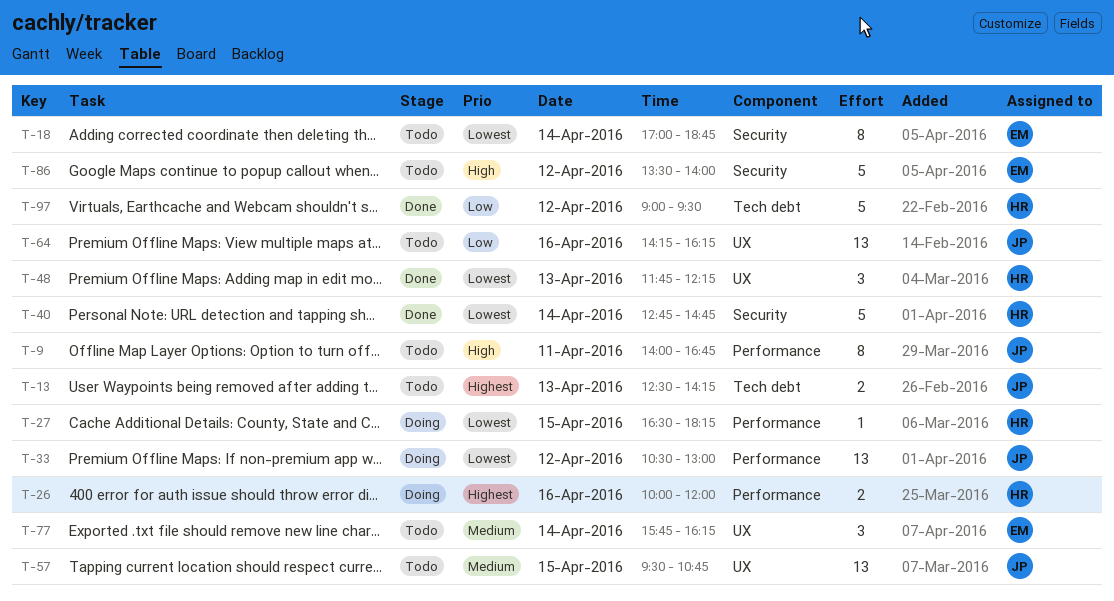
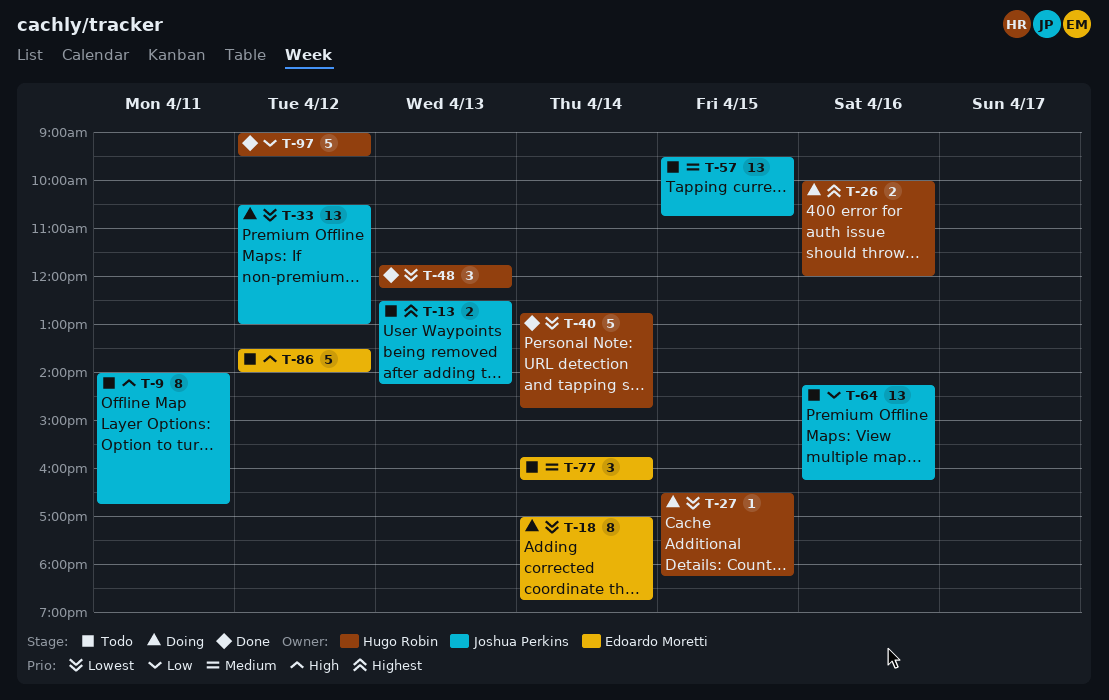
T-18, status: Todo -> Doing

